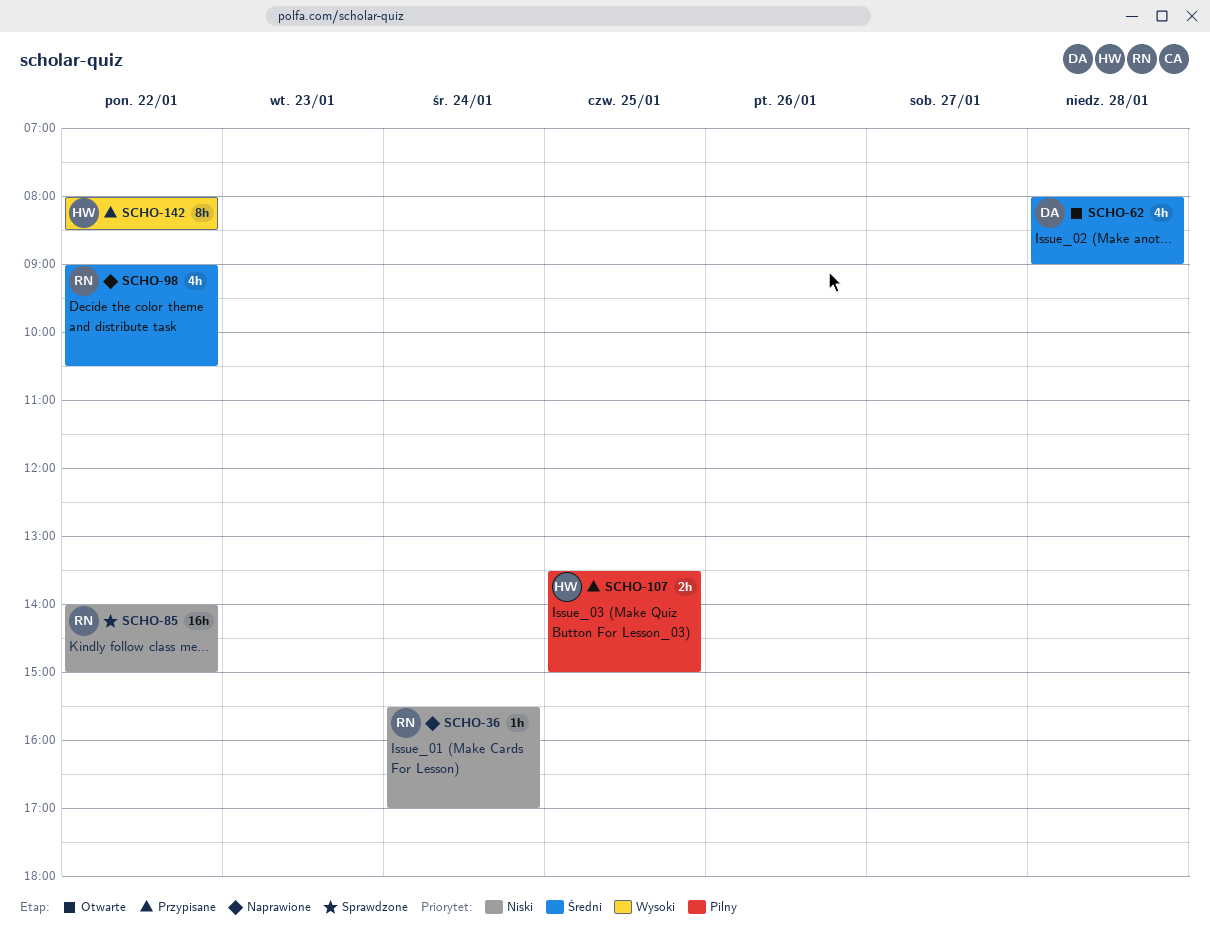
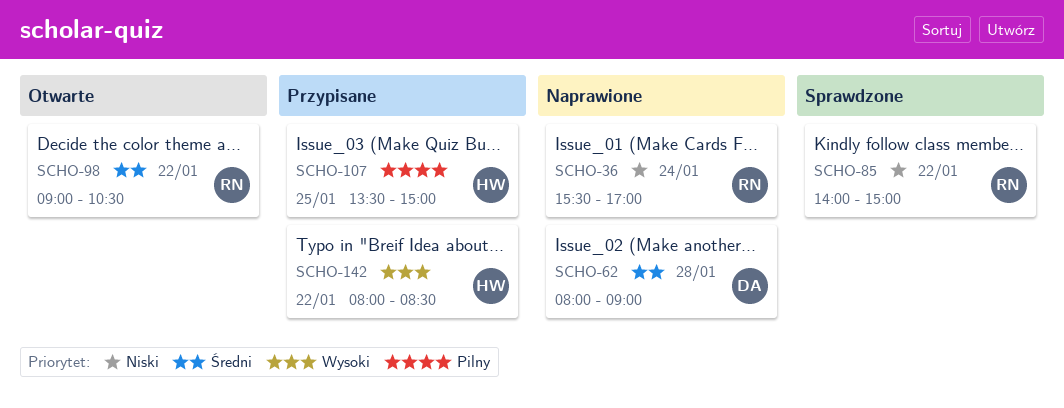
SCHO-62, status: Otwarte -> Naprawione
SCHO-98, status: Naprawione -> Otwarte

